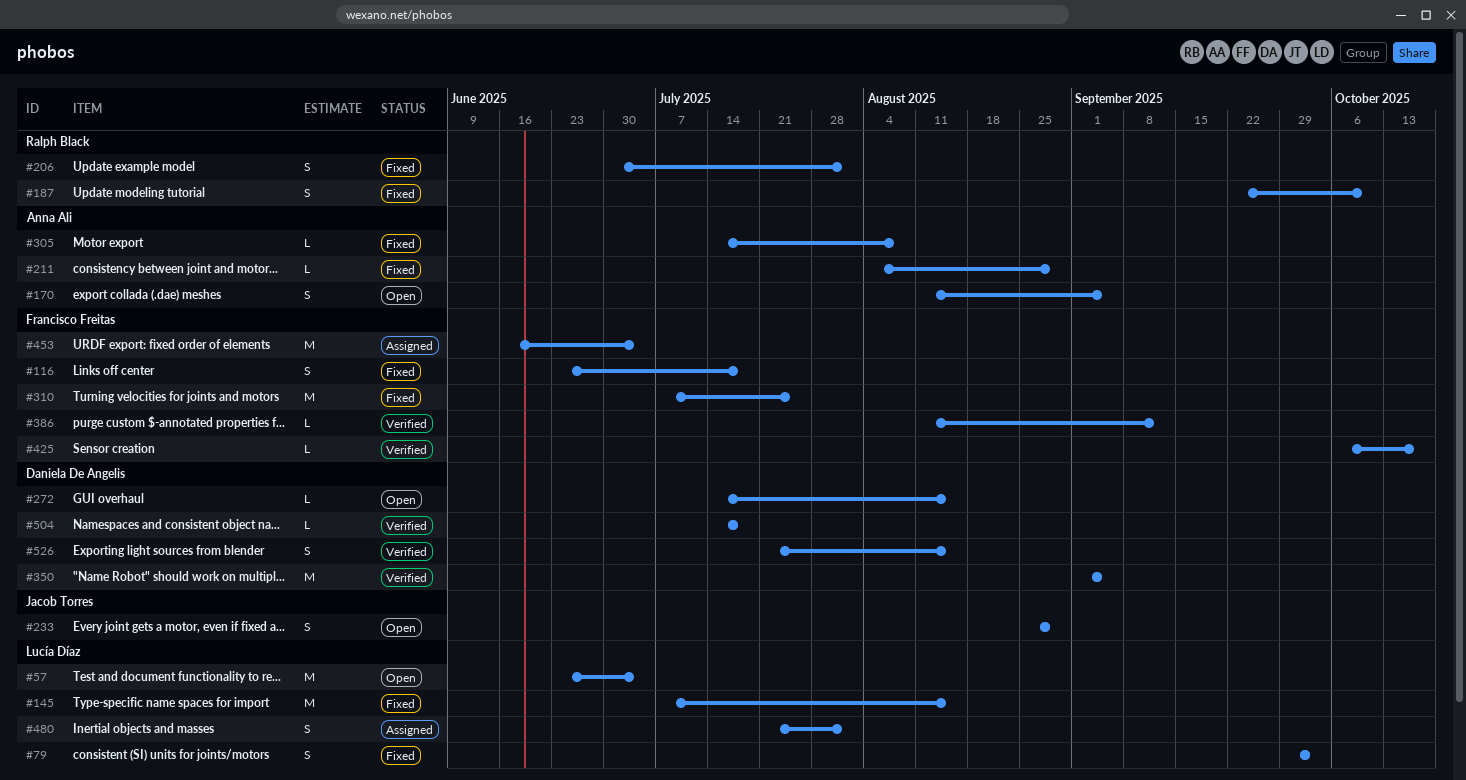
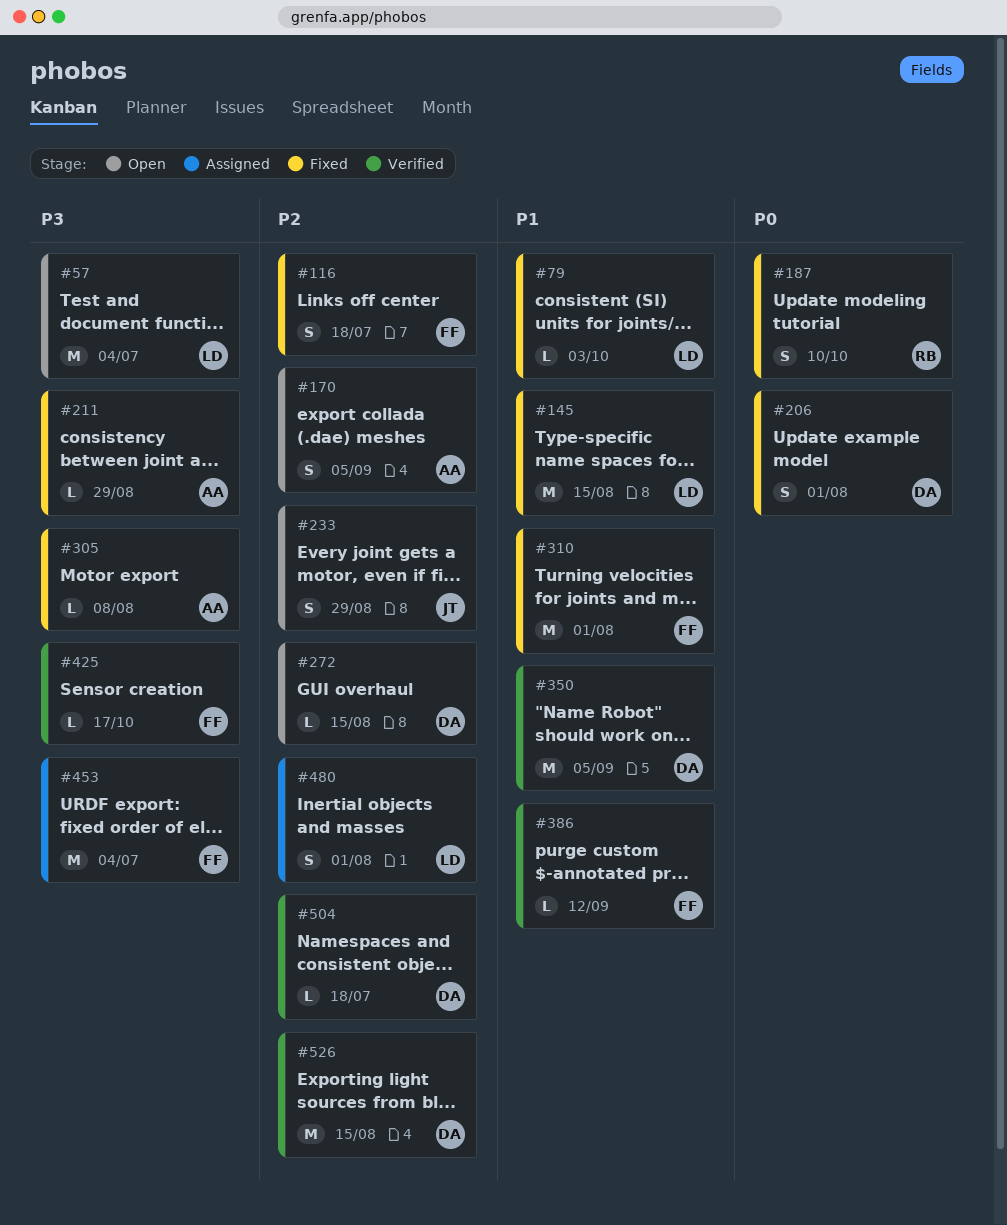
#79, estimate: S -> L
#206, owner: Ralph Black -> Daniela De Angelis
#310, due: Jul 25 -> Aug 1
#526, estimate: S -> M

